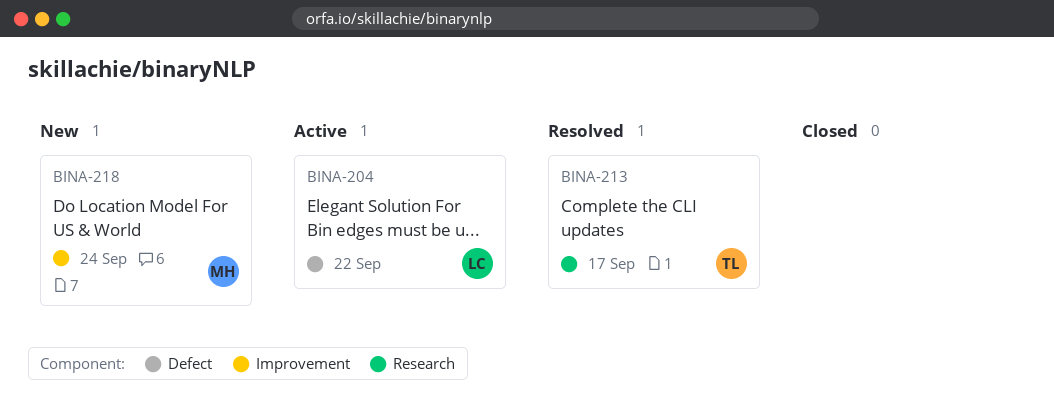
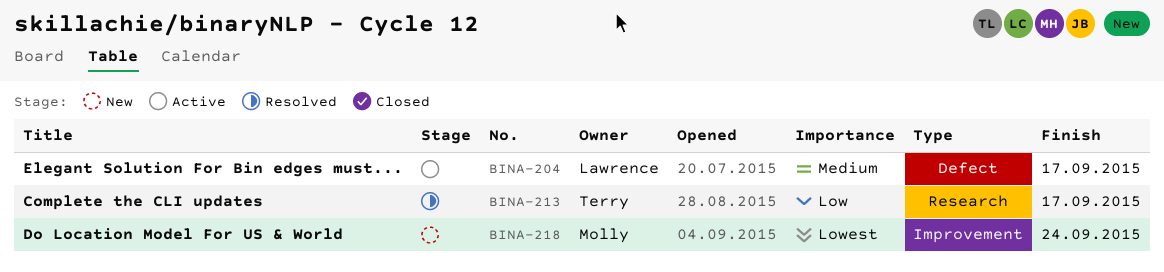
BINA-204, due: Sep 22 -> Sep 17

